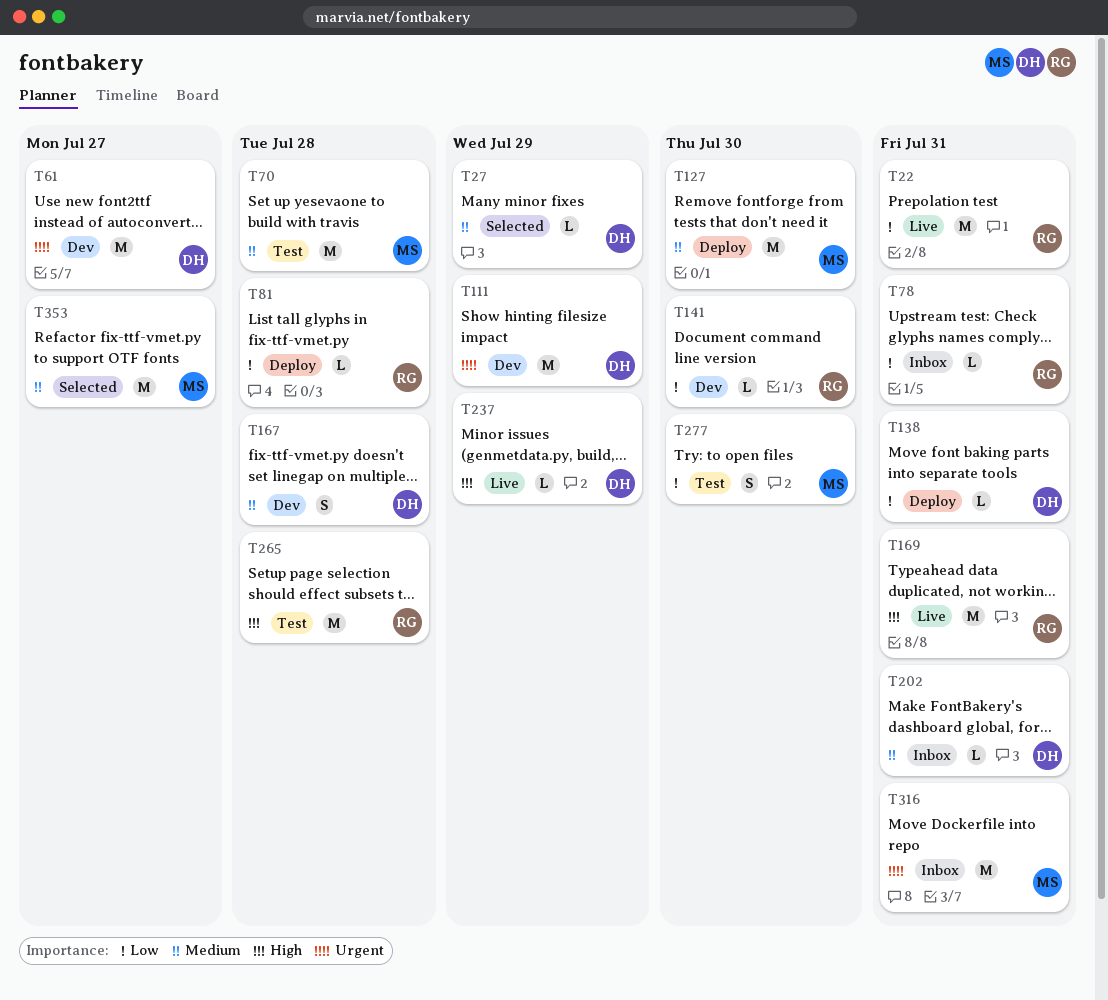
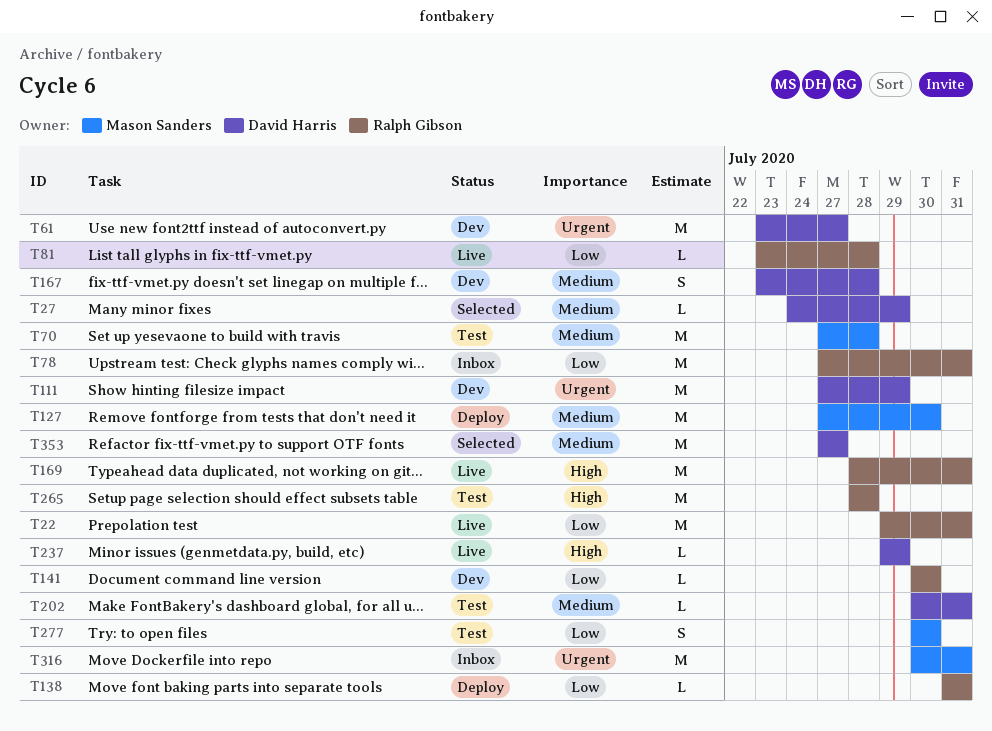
T78, estimate: L -> M
T81, status: Deploy -> Live
T138, owner: David Harris -> Ralph Gibson
T202, status: Inbox -> Test
T353, owner: Mason Sanders -> David Harris

